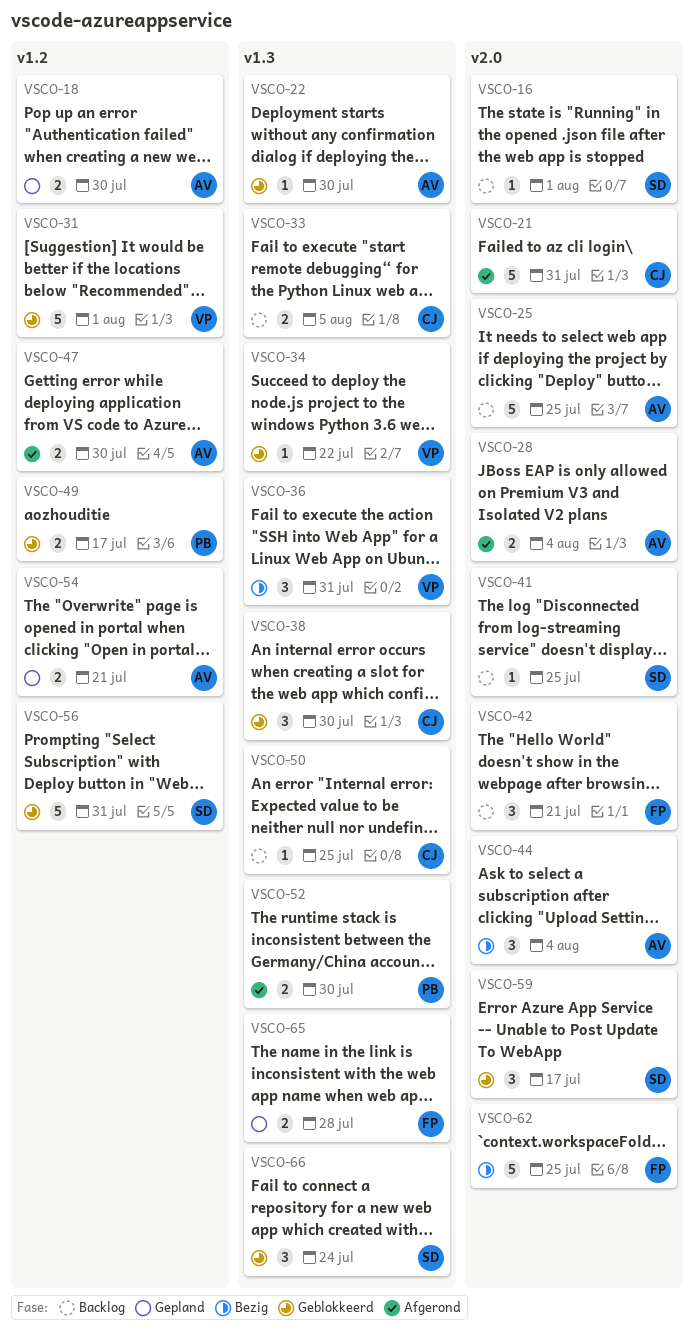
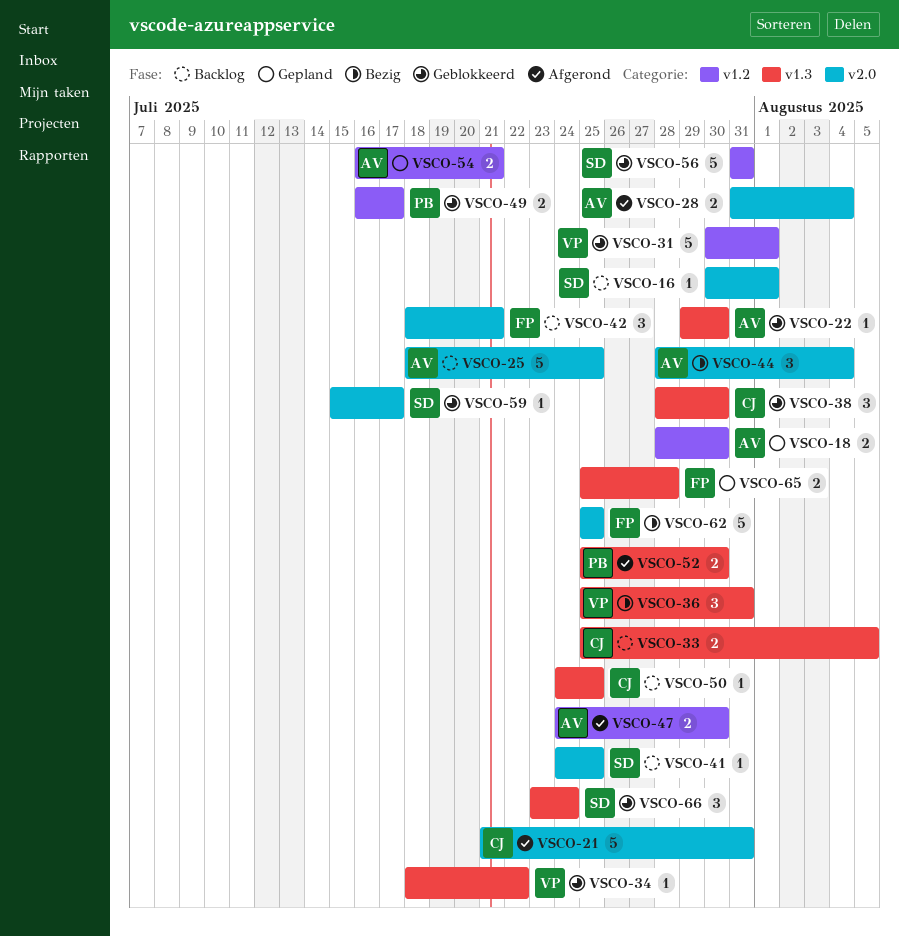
VSCO-59, estimate: 3 -> 1

